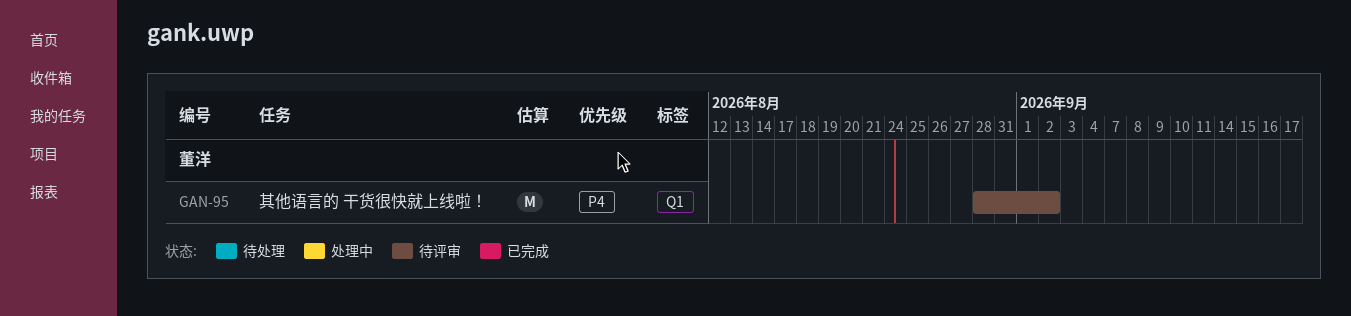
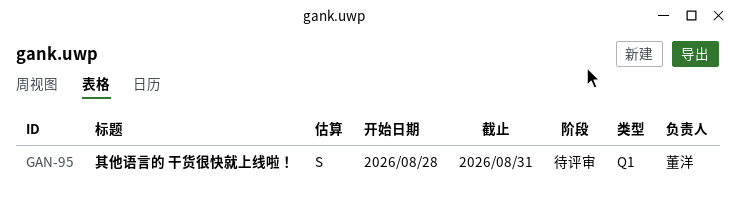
GAN-95, estimate: M -> S
GAN-95, due: Sep 2 -> Aug 31

